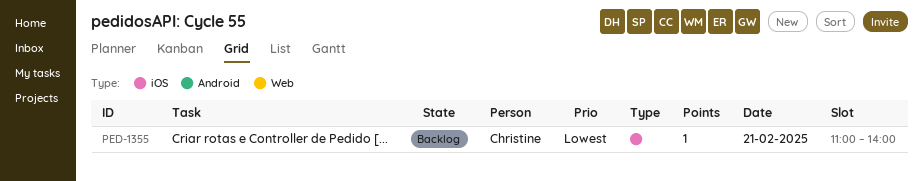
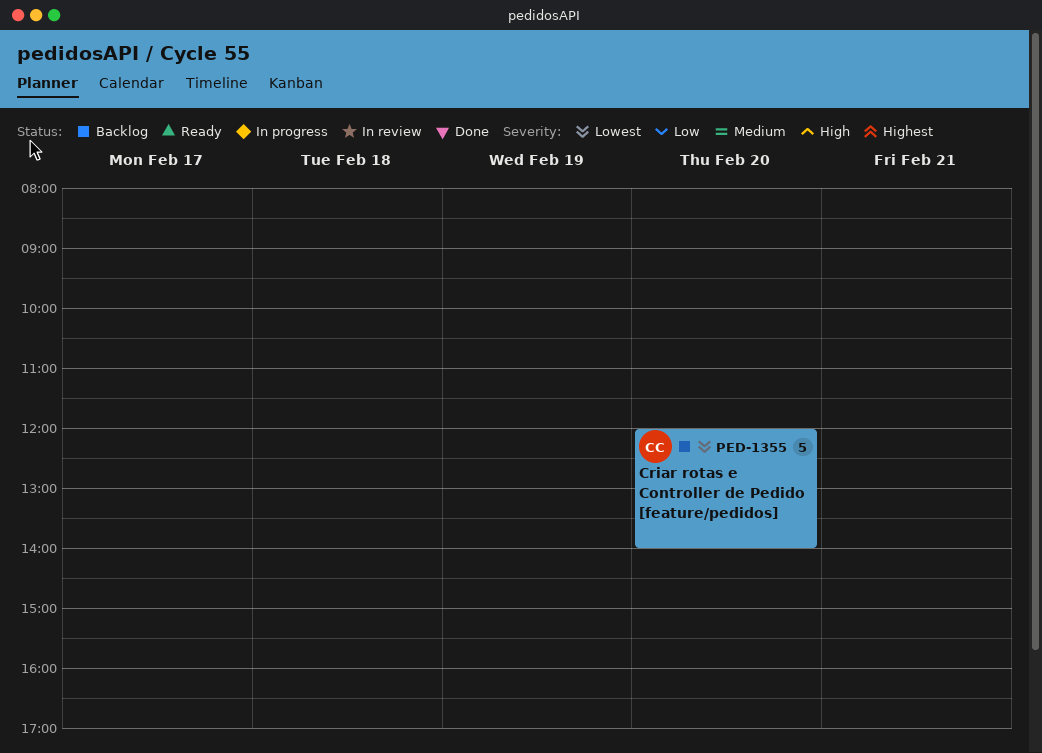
PED-1355, estimate: 1 -> 5
PED-1355, day: Feb 21 -> Feb 20
PED-1355, begins: 11:00 -> 12:00

